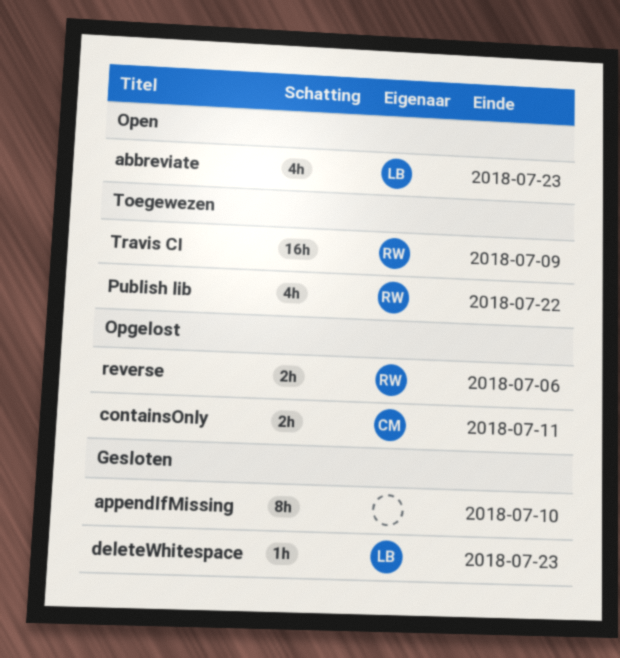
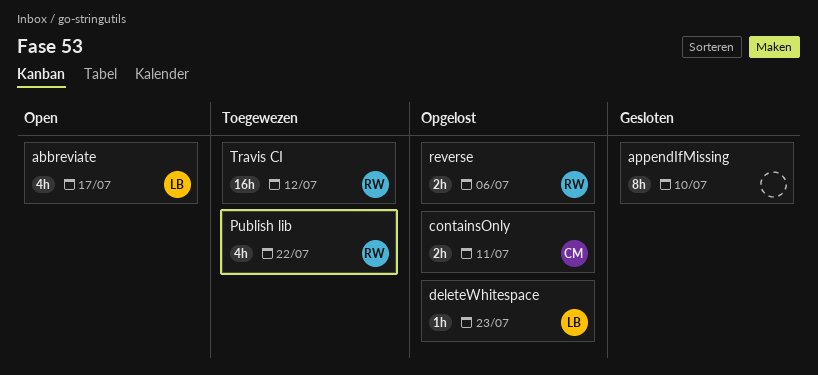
abbreviate, due: Jul 23 -> Jul 17
deleteWhitespace, status: Gesloten -> Opgelost
Travis CI, due: Jul 9 -> Jul 12

